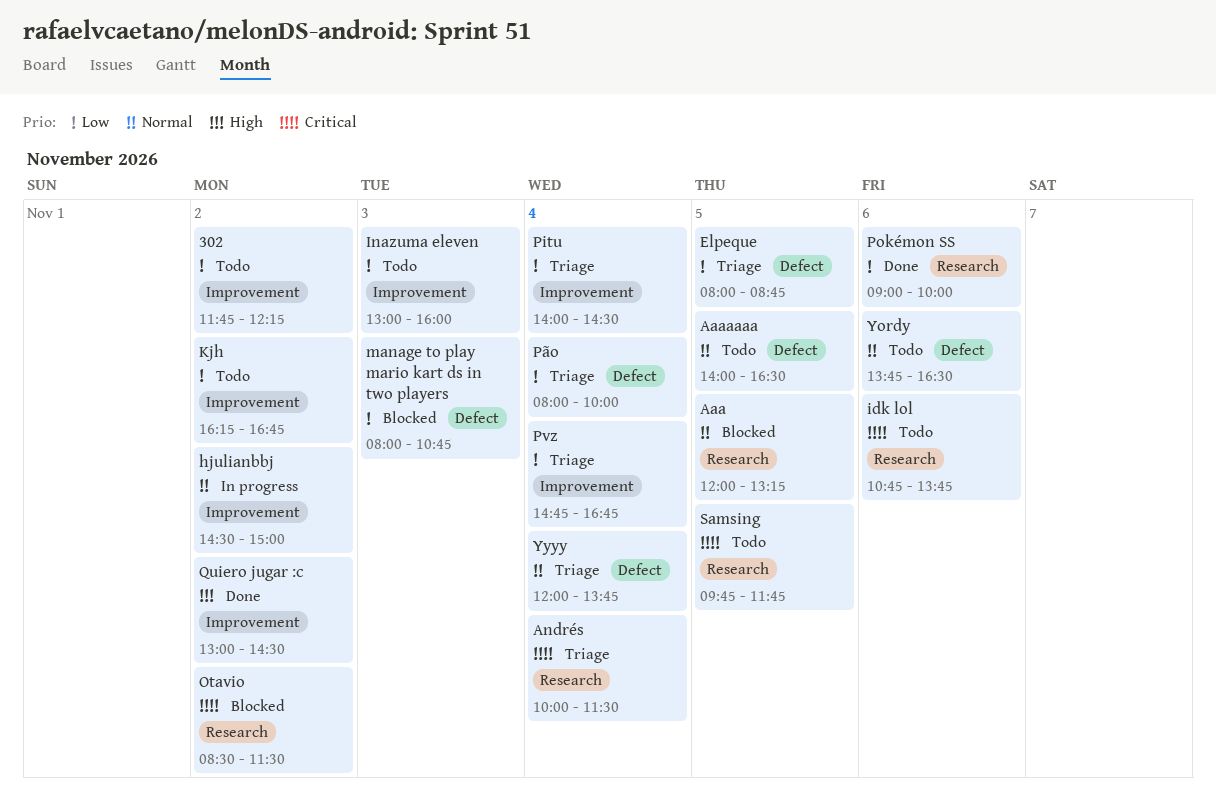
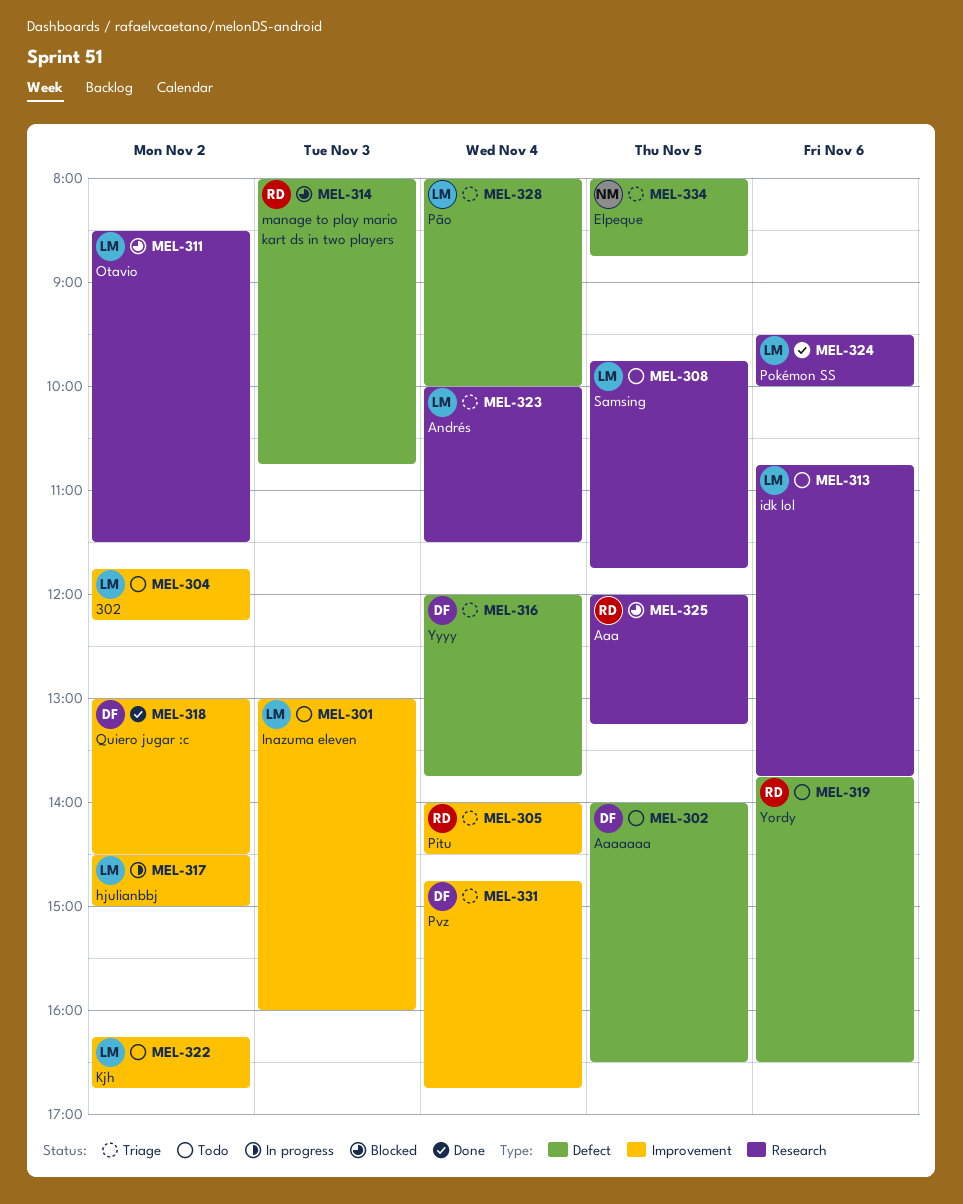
Pokémon SS, begins: 09:00 -> 09:30

